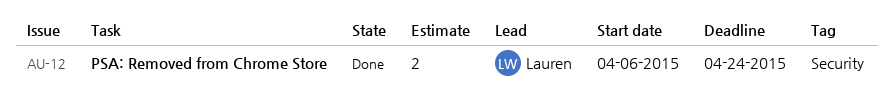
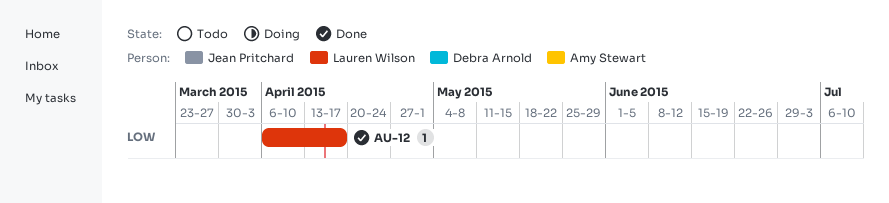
AU-12, estimate: 2 -> 1
AU-12, due: Apr 24 -> Apr 17

